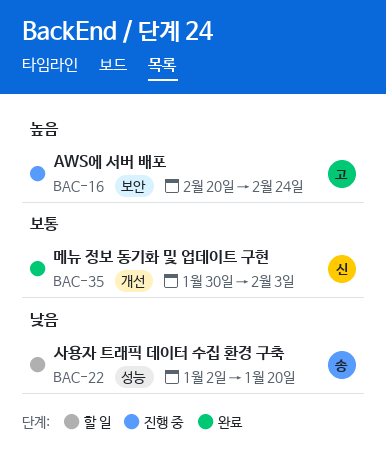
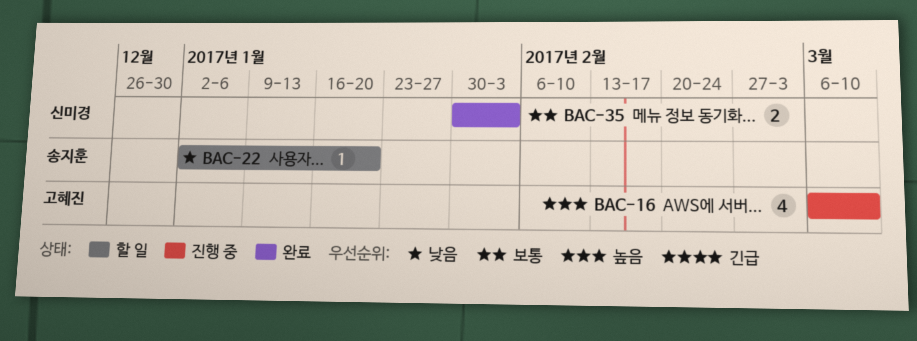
BAC-16, start: Feb 20 -> Mar 6
BAC-16, due: Feb 24 -> Mar 10

